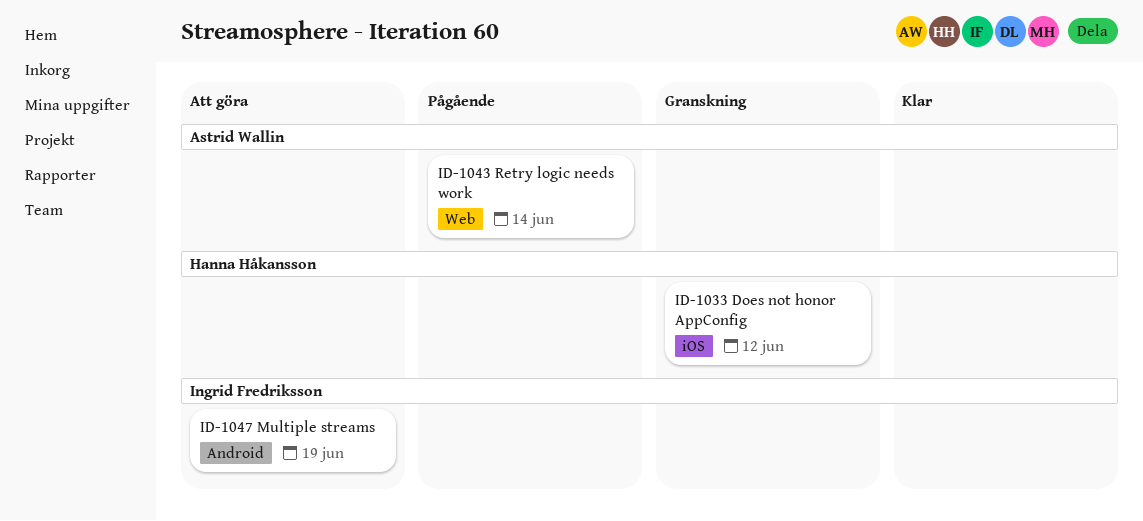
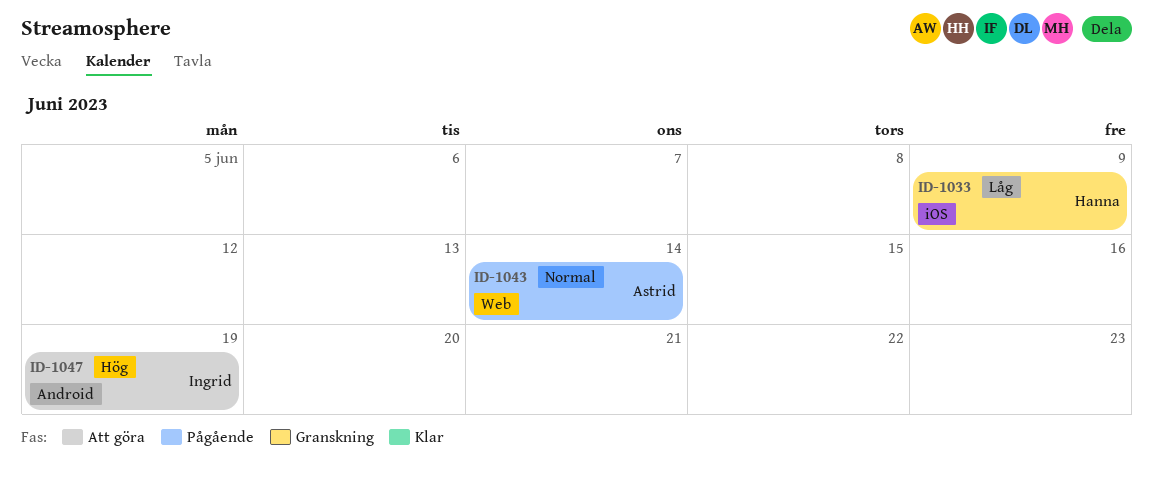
ID-1033, due: Jun 12 -> Jun 9

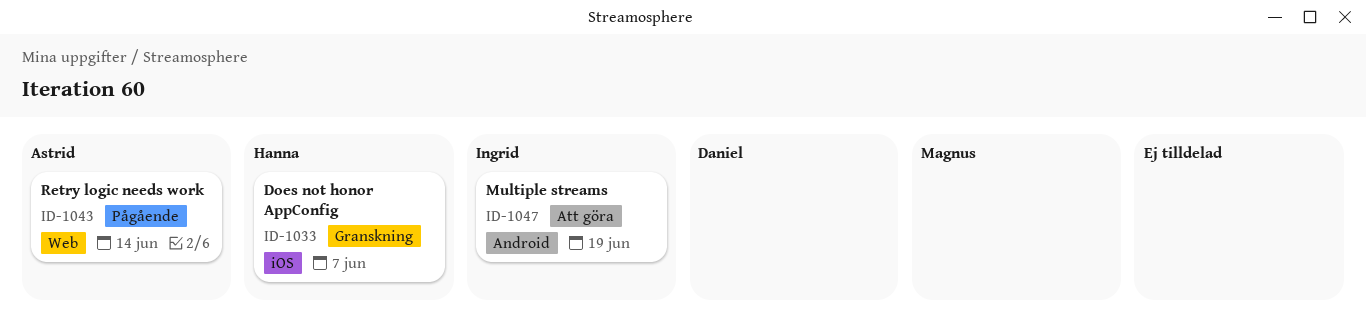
ID-1033, due: Jun 9 -> Jun 7

